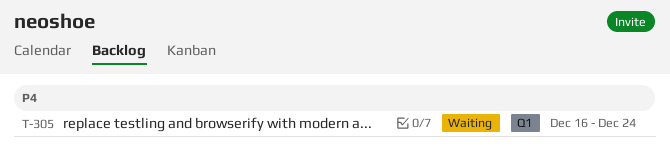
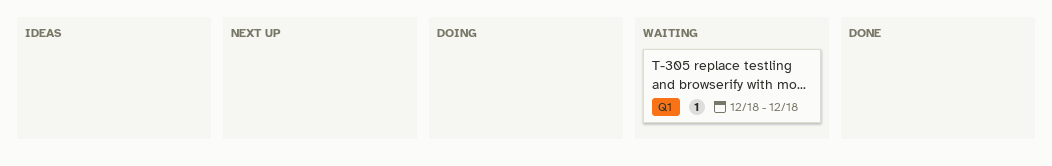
T-305, start: Dec 16 -> Dec 18
T-305, due: Dec 24 -> Dec 18

